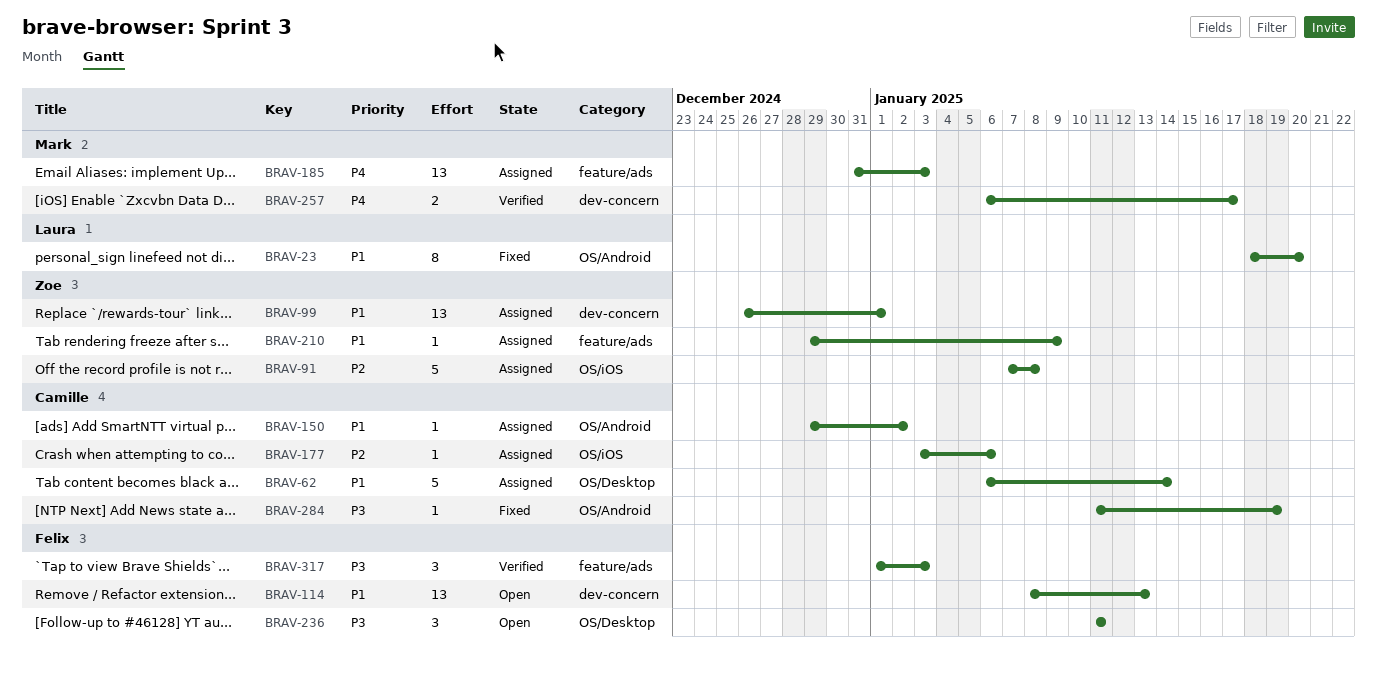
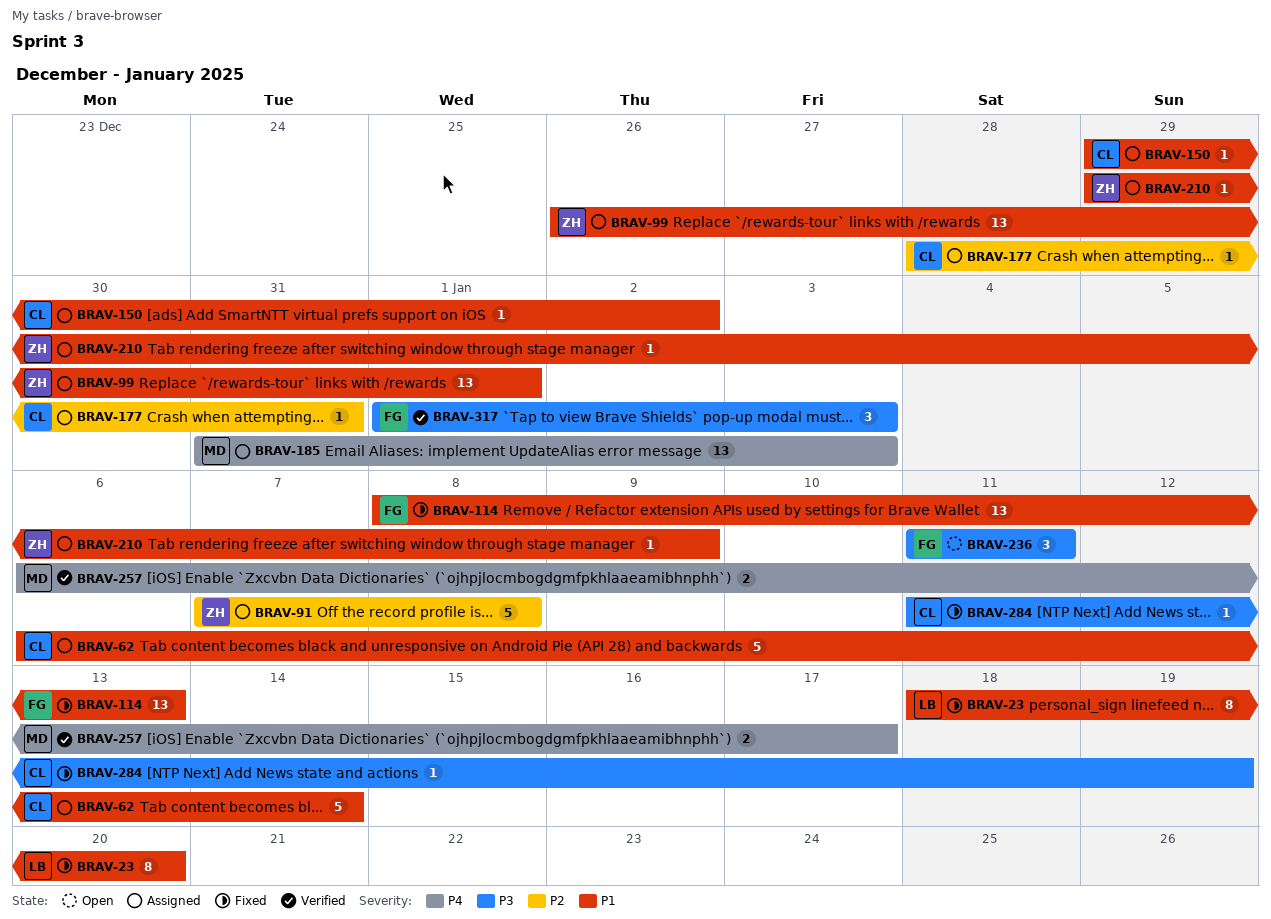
BRAV-114, status: Open -> Fixed
BRAV-177, start: Jan 3 -> Dec 28
BRAV-177, due: Jan 6 -> Dec 31

